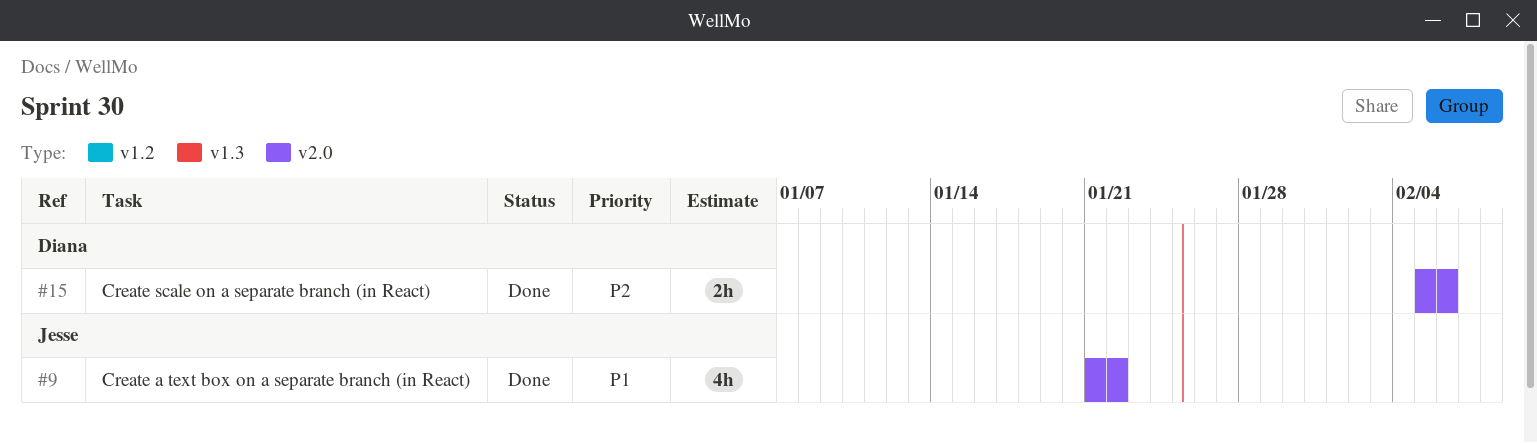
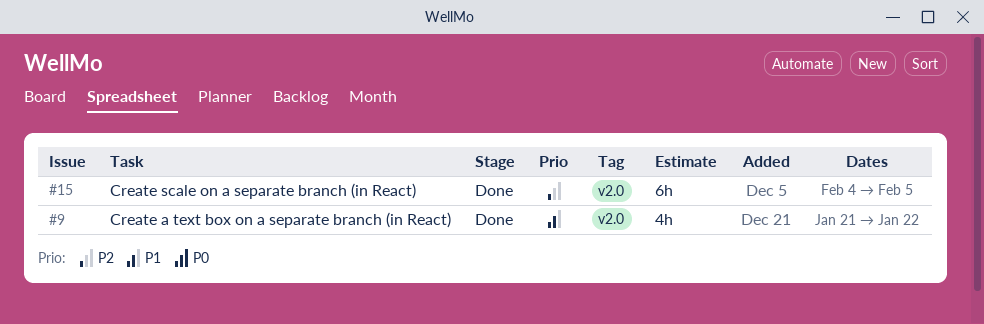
#15, estimate: 2h -> 6h
#15, start: Feb 5 -> Feb 4
#15, due: Feb 6 -> Feb 5

